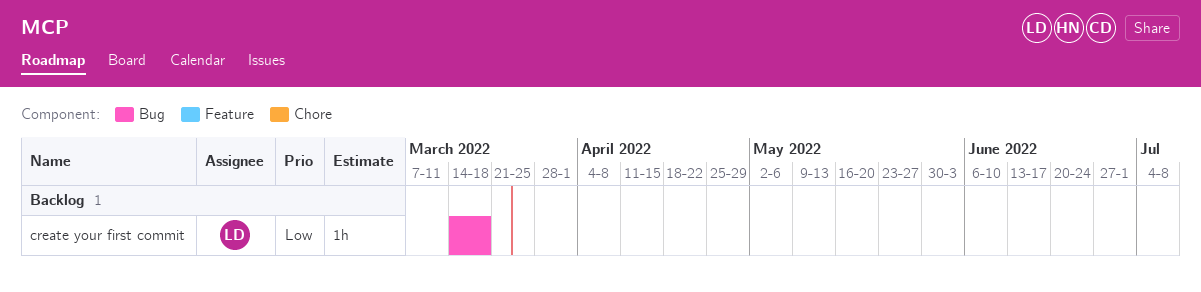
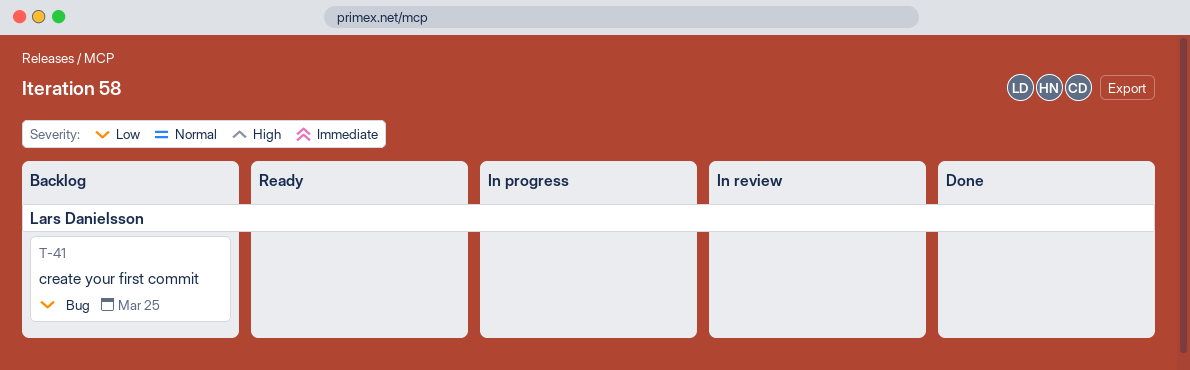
create your first commit, due: Mar 18 -> Mar 25

